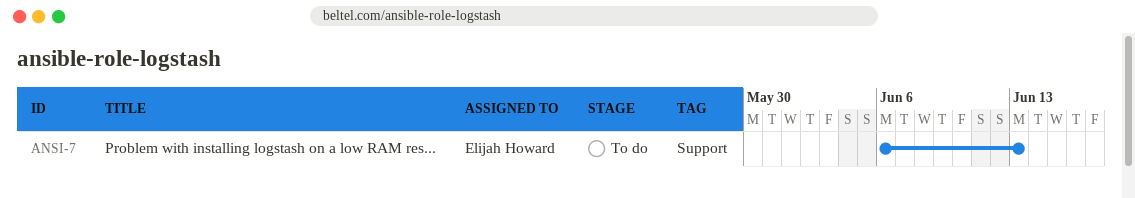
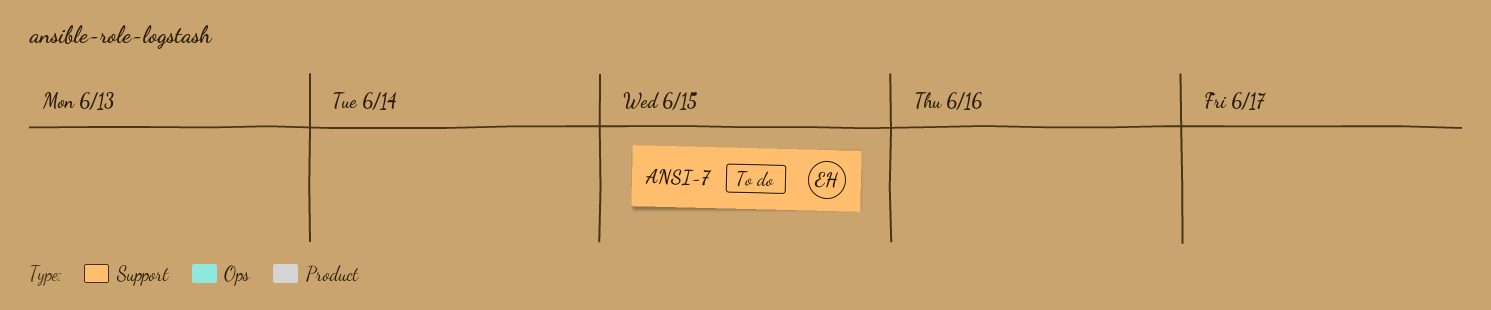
ANSI-7, due: Jun 13 -> Jun 15

